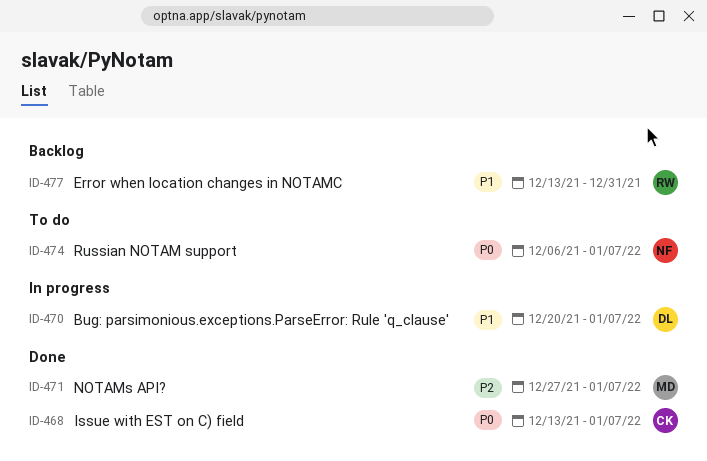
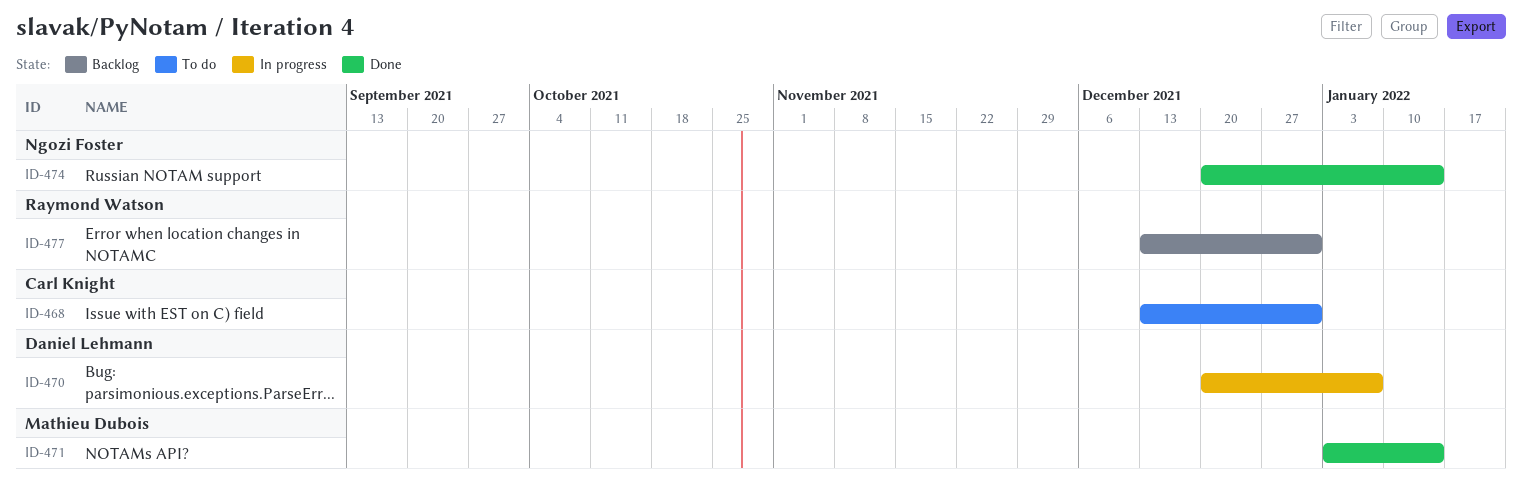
ID-468, status: Done -> To do
ID-468, due: Jan 7 -> Dec 31
ID-471, start: Dec 27 -> Jan 3
ID-471, due: Jan 7 -> Jan 14
ID-474, status: To do -> Done
ID-474, start: Dec 6 -> Dec 20
ID-474, due: Jan 7 -> Jan 14

